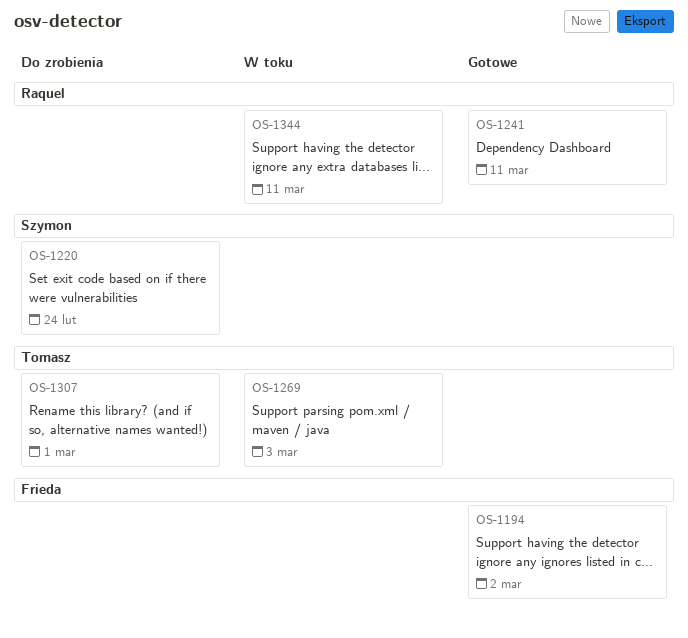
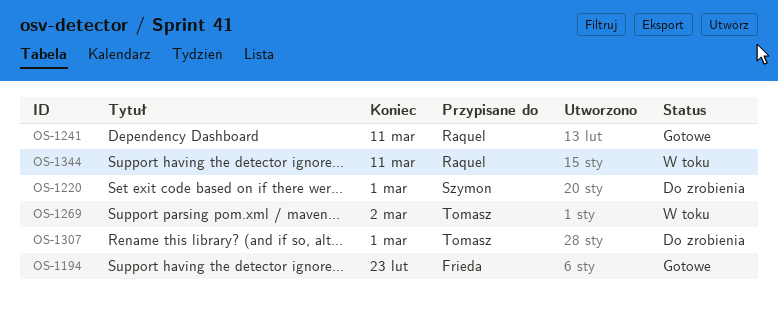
OS-1194, due: Mar 2 -> Feb 23
OS-1220, due: Feb 24 -> Mar 1
OS-1269, due: Mar 3 -> Mar 2

